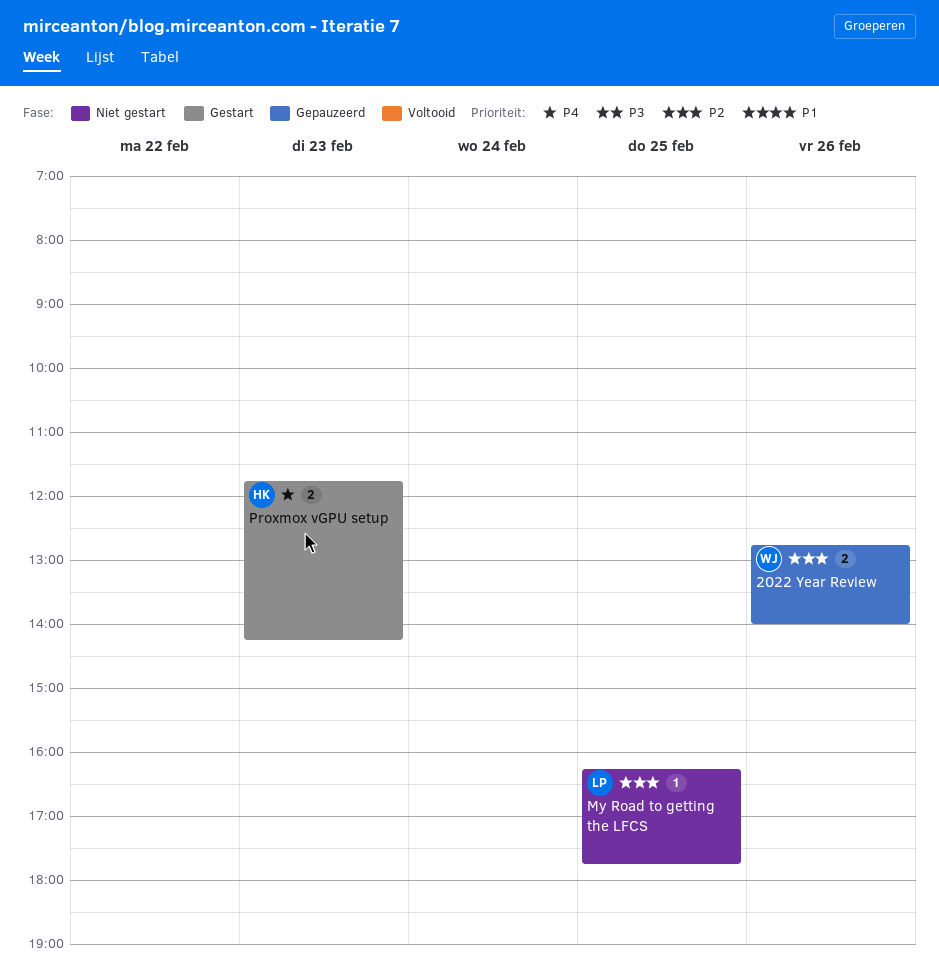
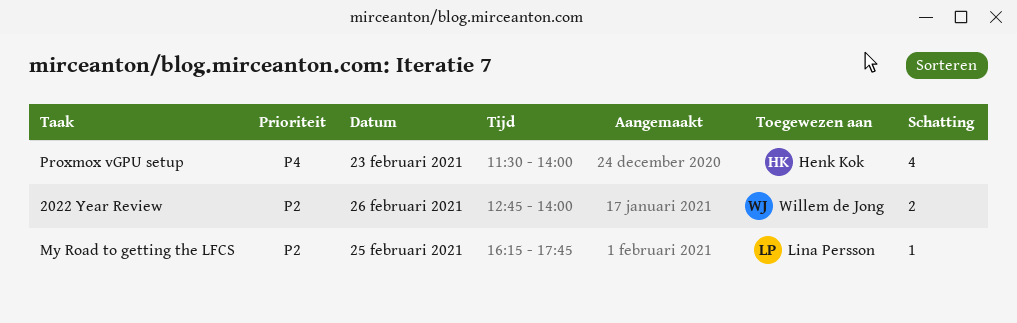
Proxmox vGPU setup, estimate: 2 -> 4
Proxmox vGPU setup, begins: 11:45 -> 11:30
Proxmox vGPU setup, ends: 14:15 -> 14:00

